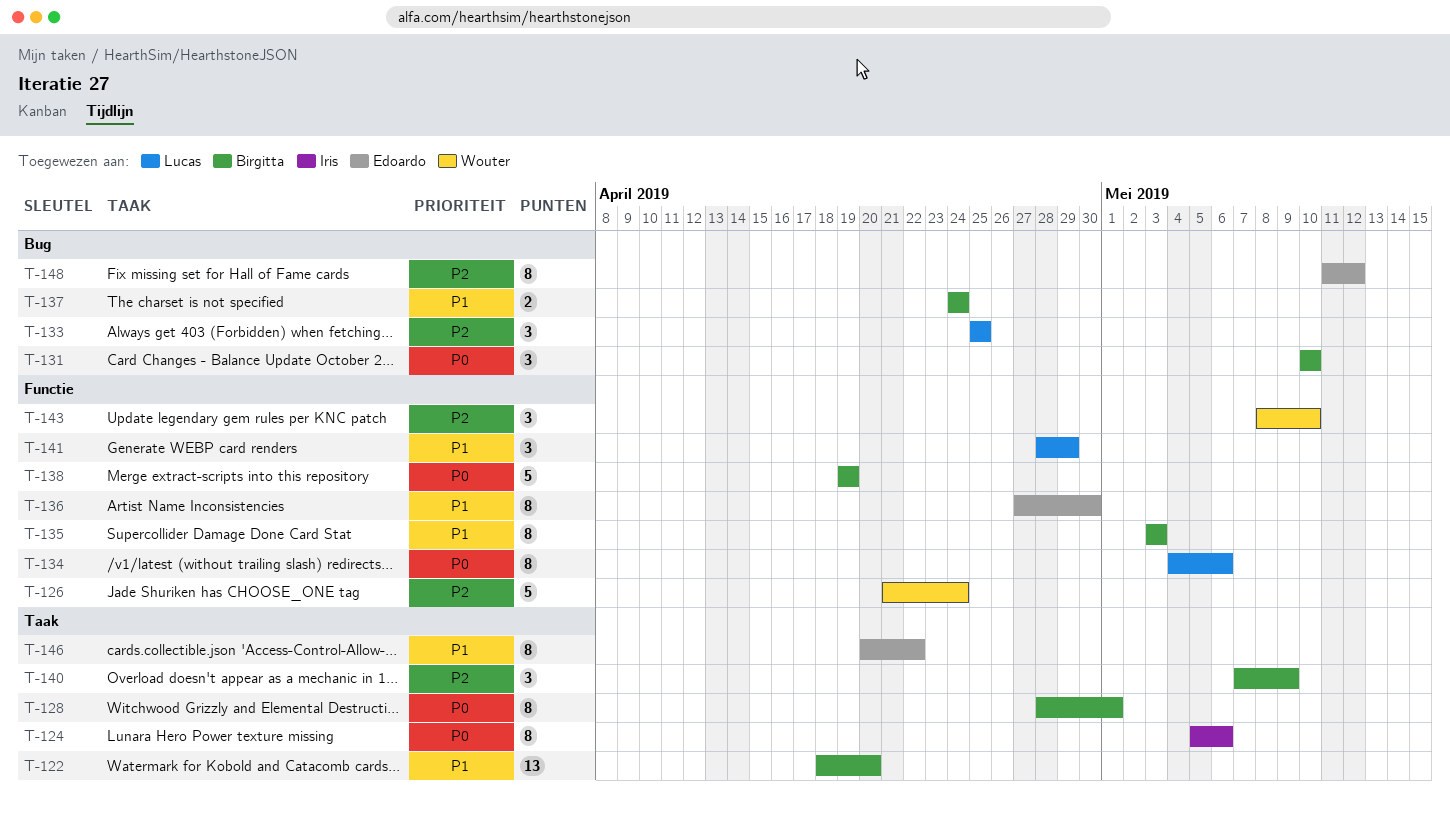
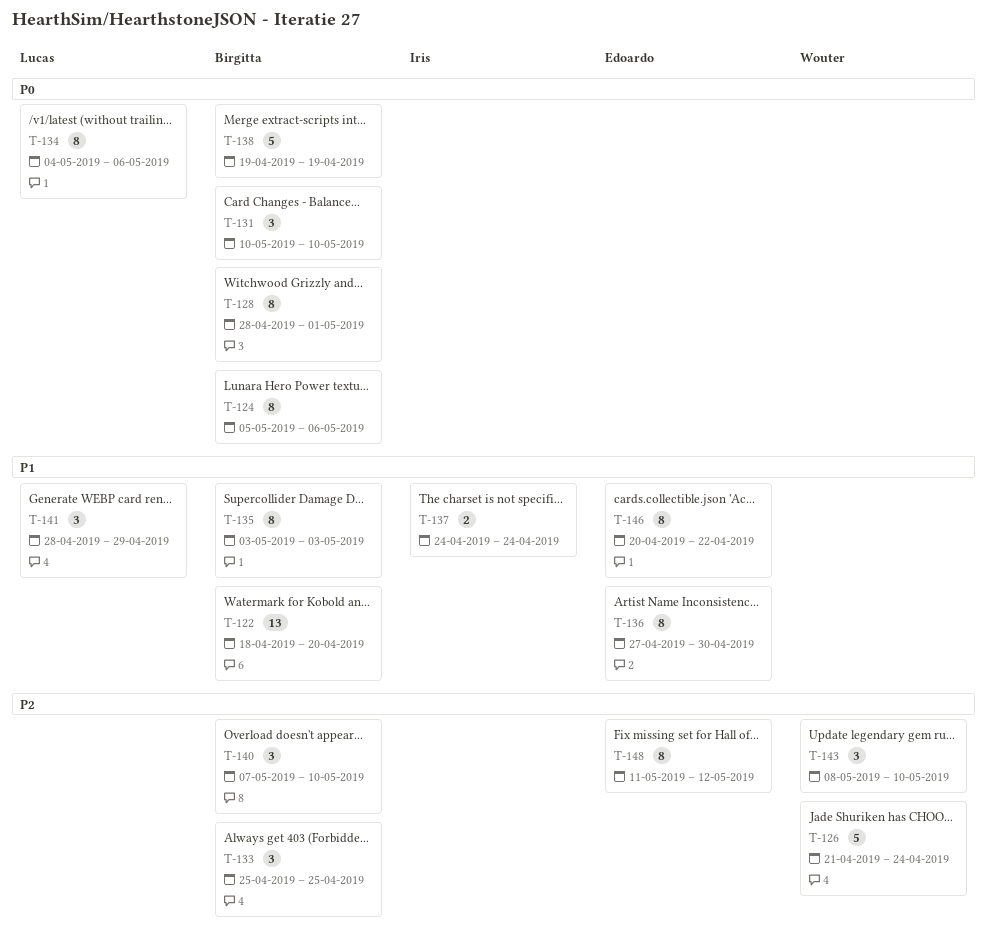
T-124, owner: Iris -> Birgitta
T-133, owner: Lucas -> Birgitta
T-137, owner: Birgitta -> Iris
T-140, due: May 9 -> May 10

